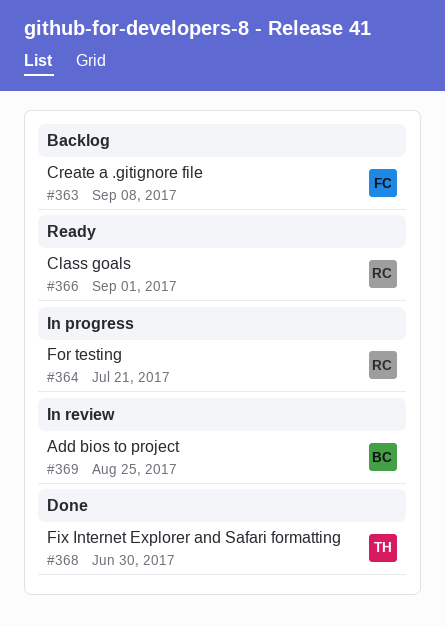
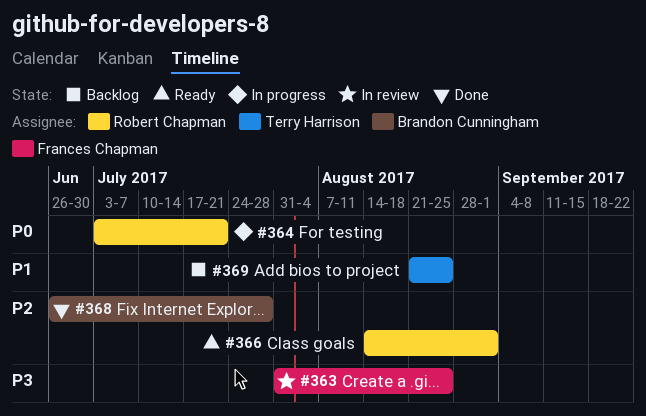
#363, status: Backlog -> In review
#363, due: Sep 8 -> Aug 25
#368, owner: Terry Harrison -> Brandon Cunningham
#368, due: Jun 30 -> Jul 28
#369, status: In review -> Backlog
#369, owner: Brandon Cunningham -> Terry Harrison

